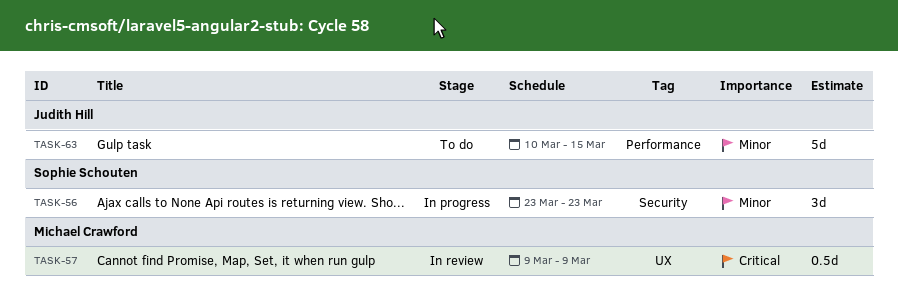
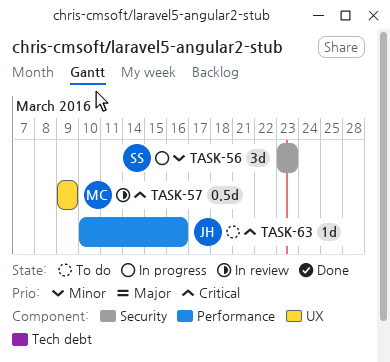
TASK-63, priority: Minor -> Critical
TASK-63, estimate: 5d -> 1d
TASK-63, due: Mar 15 -> Mar 16

